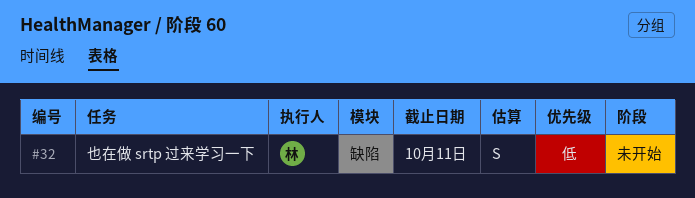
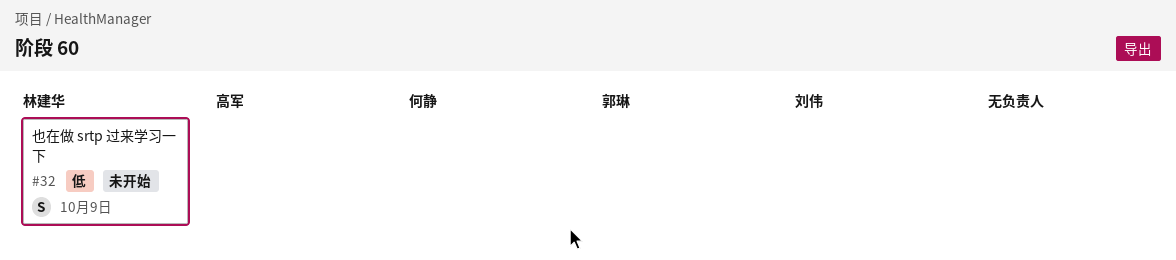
#32, due: Oct 11 -> Oct 9

